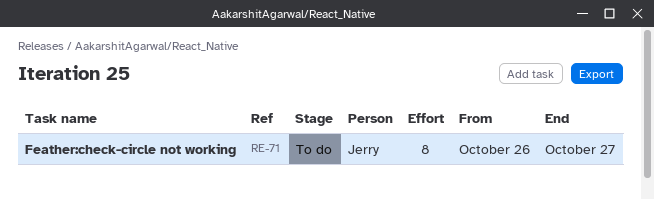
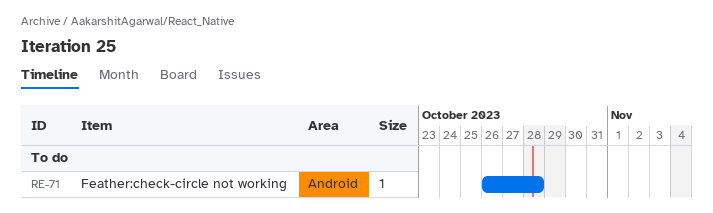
RE-71, estimate: 8 -> 1
RE-71, due: Oct 27 -> Oct 28

